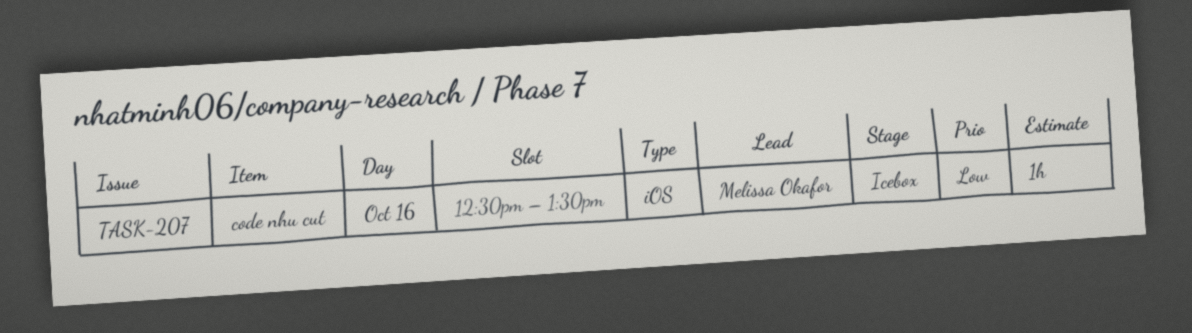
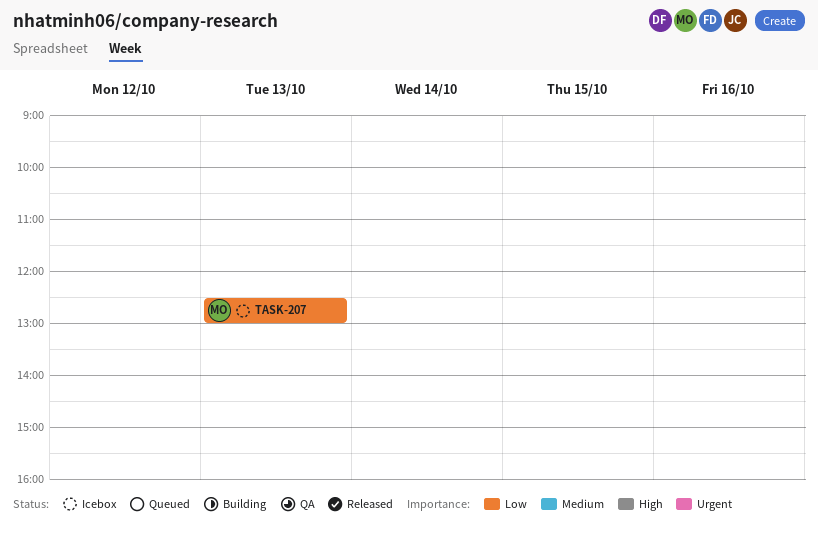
TASK-207, day: Oct 16 -> Oct 13
TASK-207, ends: 13:30 -> 13:00

